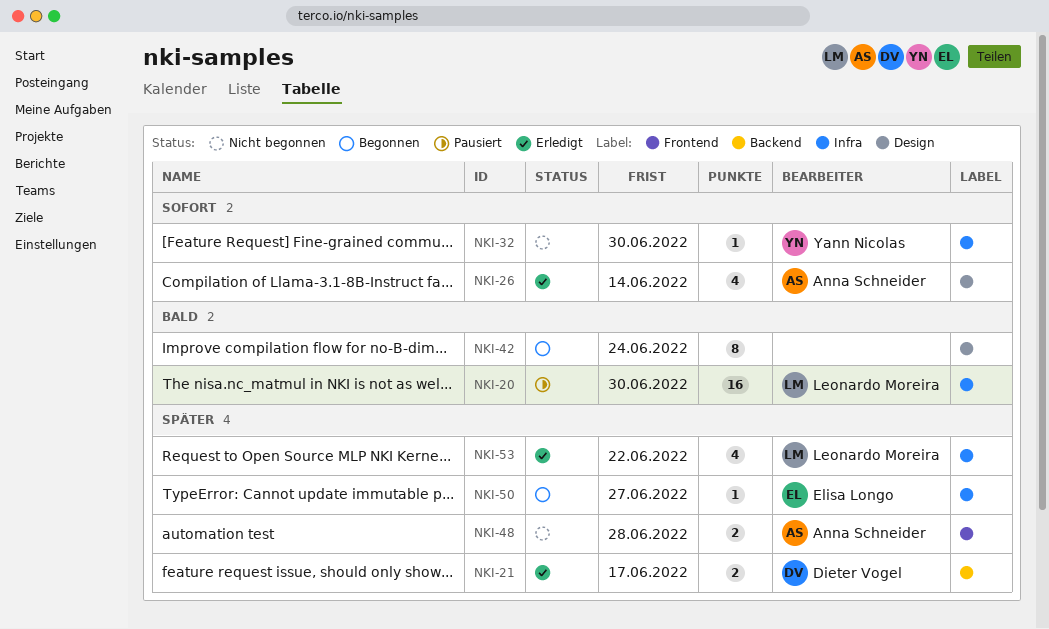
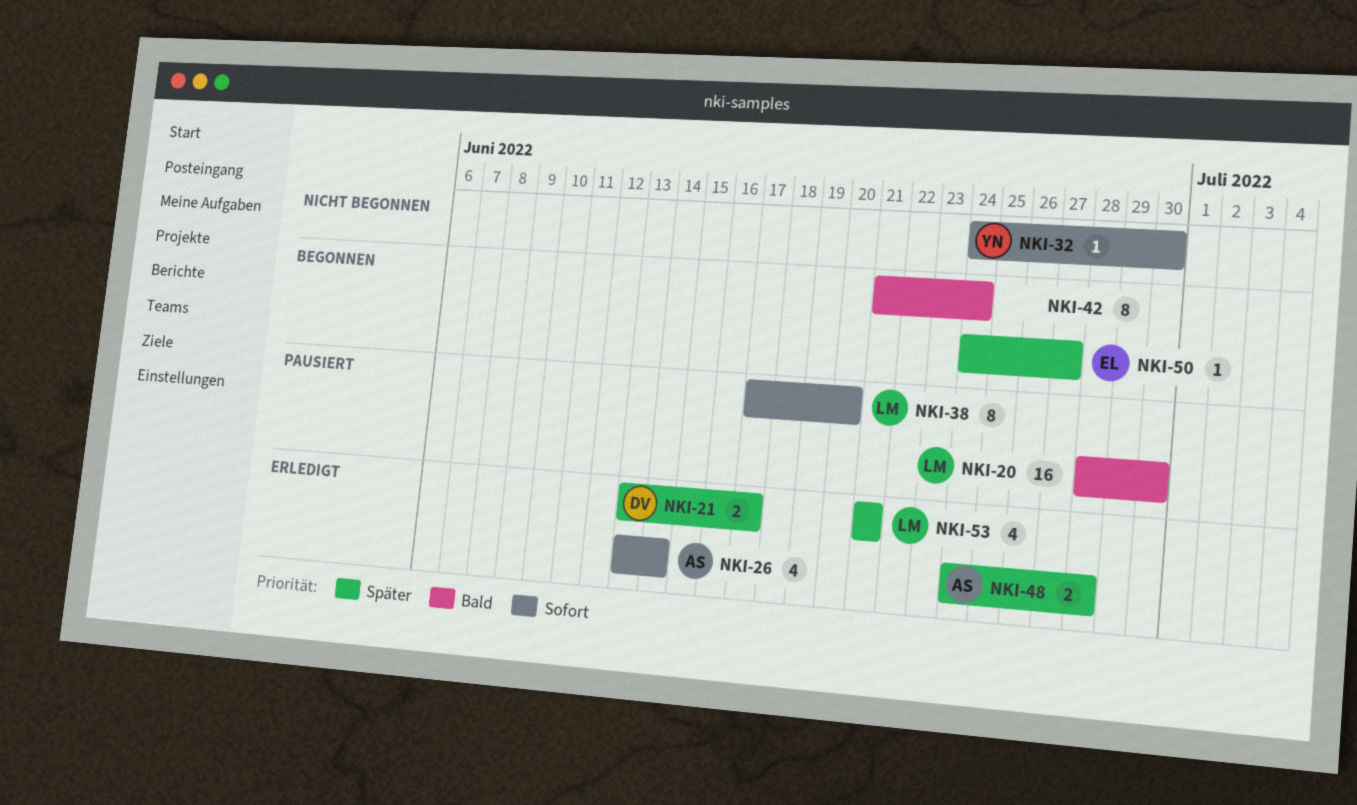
NKI-38: none -> present
NKI-48, status: Nicht begonnen -> Erledigt
NKI-53, due: Jun 22 -> Jun 21

